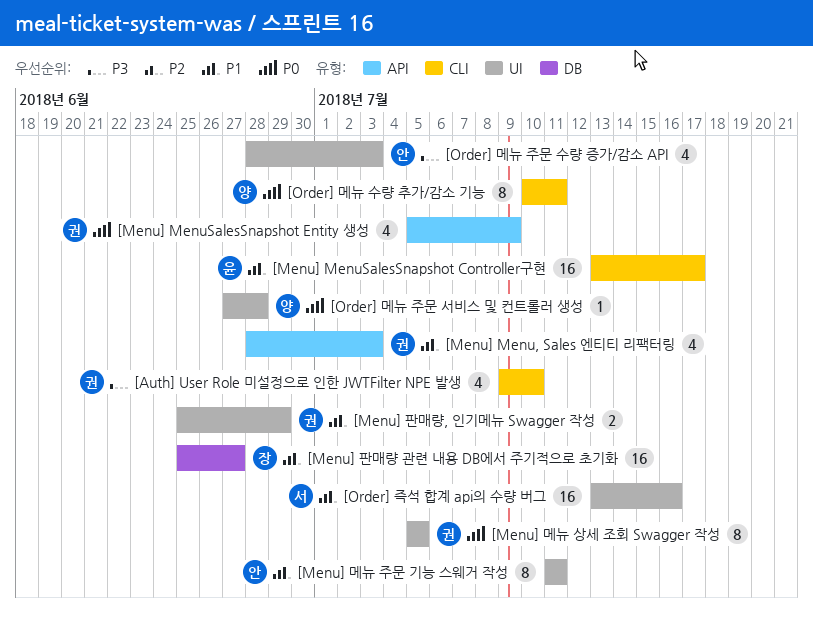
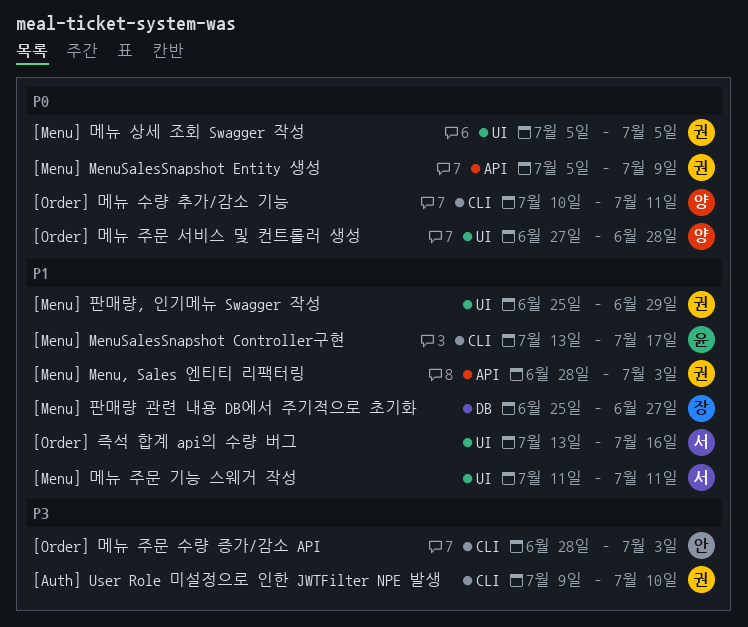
[Menu] 메뉴 주문 기능 스웨거 작성, owner: 안 -> 서
[Order] 메뉴 주문 수량 증가/감소 API, label: UI -> CLI

